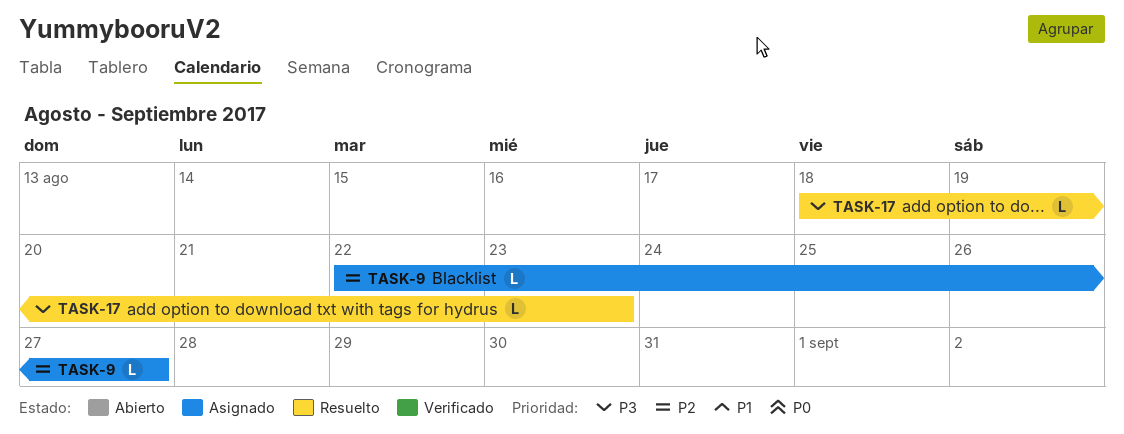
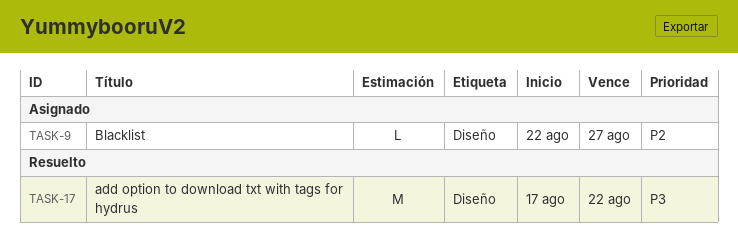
TASK-17, estimate: L -> M
TASK-17, start: Aug 18 -> Aug 17
TASK-17, due: Aug 23 -> Aug 22

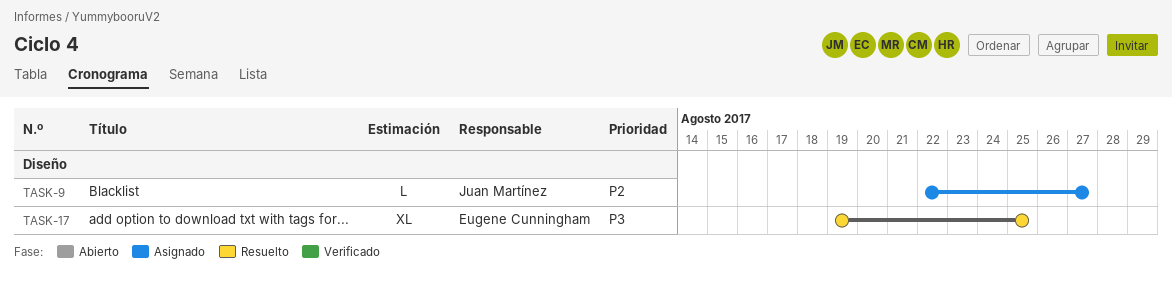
TASK-17, estimate: M -> XL
TASK-17, start: Aug 17 -> Aug 19
TASK-17, due: Aug 22 -> Aug 25

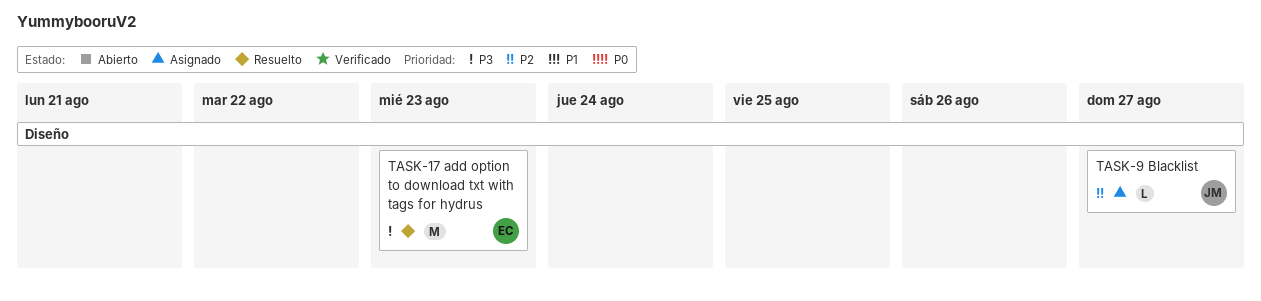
TASK-17, estimate: XL -> M
TASK-17, due: Aug 25 -> Aug 23

